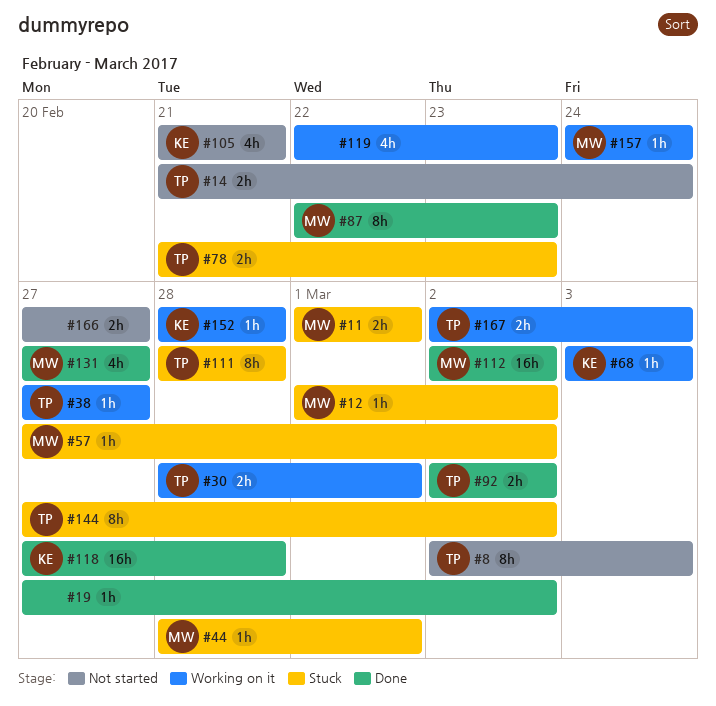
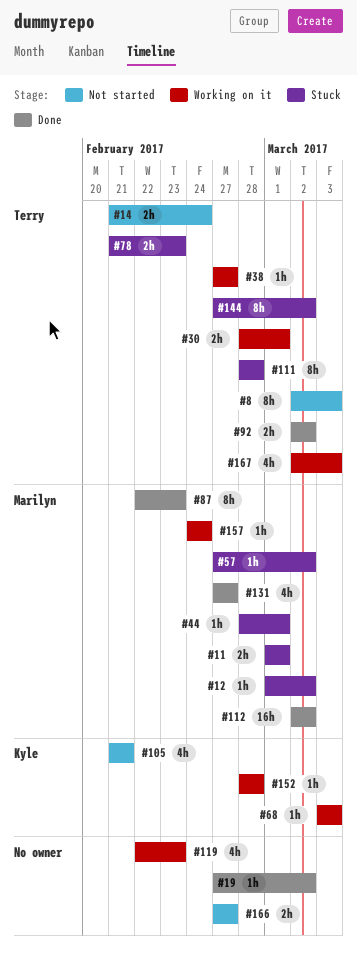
#118: present -> none
#167, estimate: 2h -> 4h

